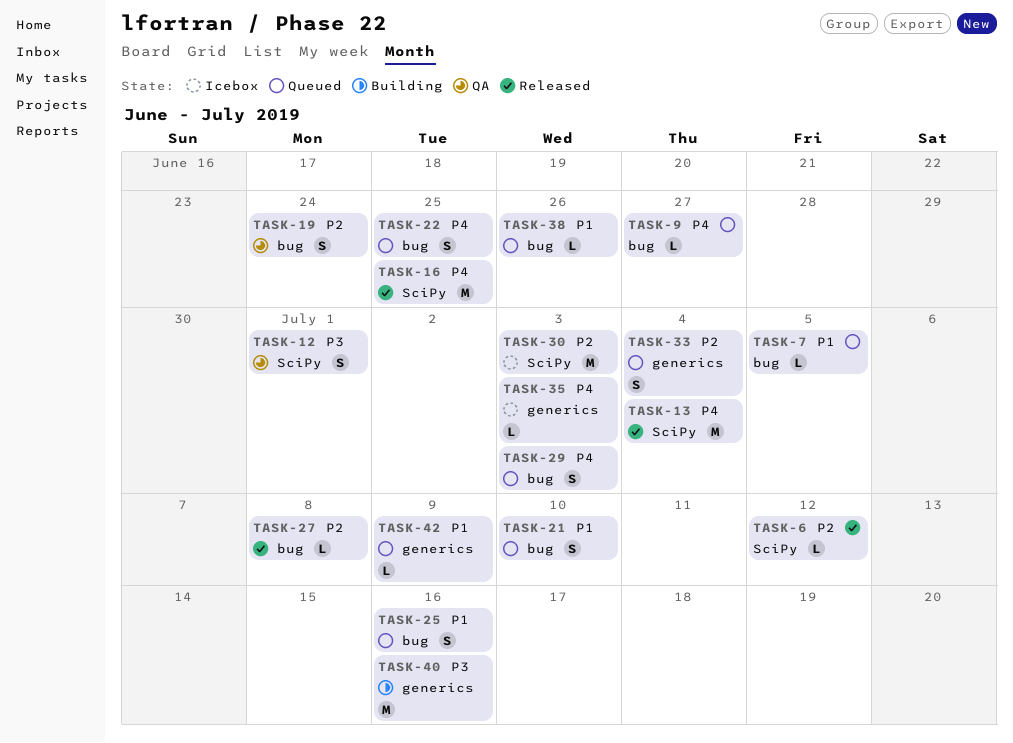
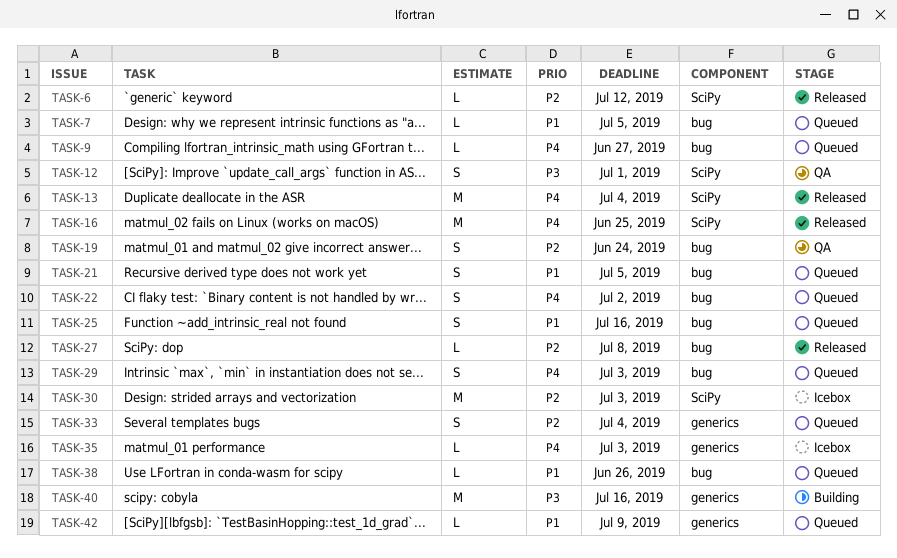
TASK-21, due: Jul 10 -> Jul 5
TASK-22, due: Jun 25 -> Jul 2

